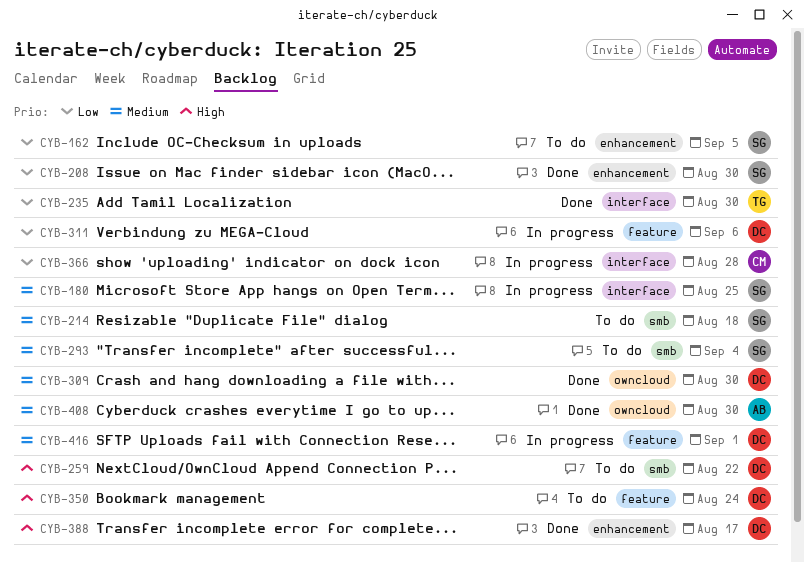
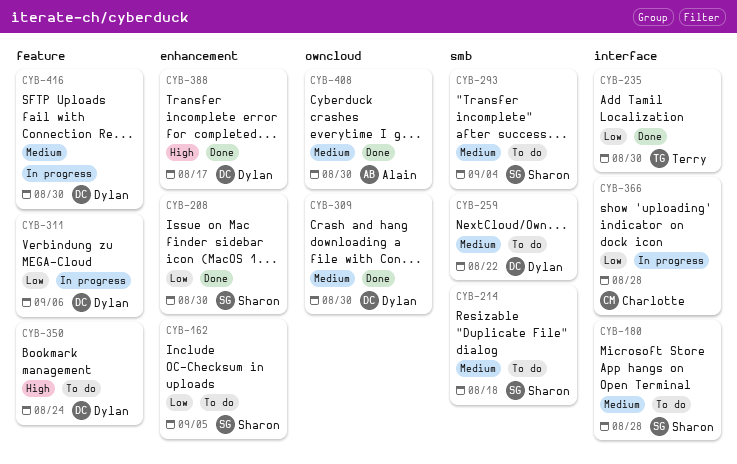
CYB-180, status: In progress -> To do
CYB-180, due: Aug 25 -> Aug 28
CYB-259, priority: High -> Medium
CYB-416, due: Sep 1 -> Aug 30

